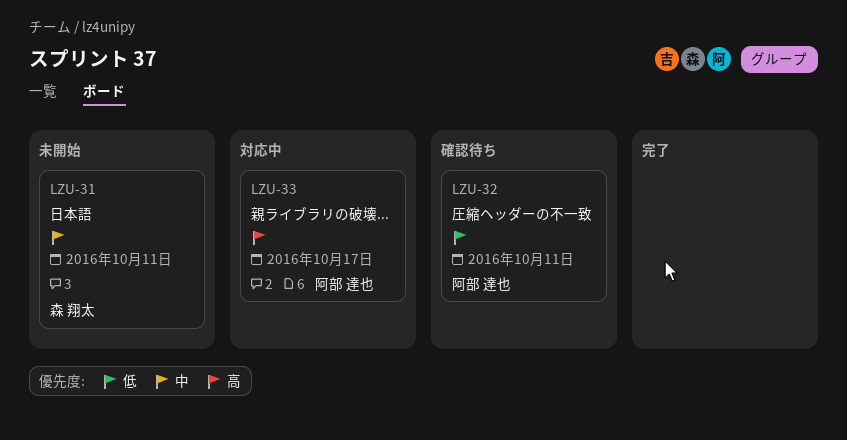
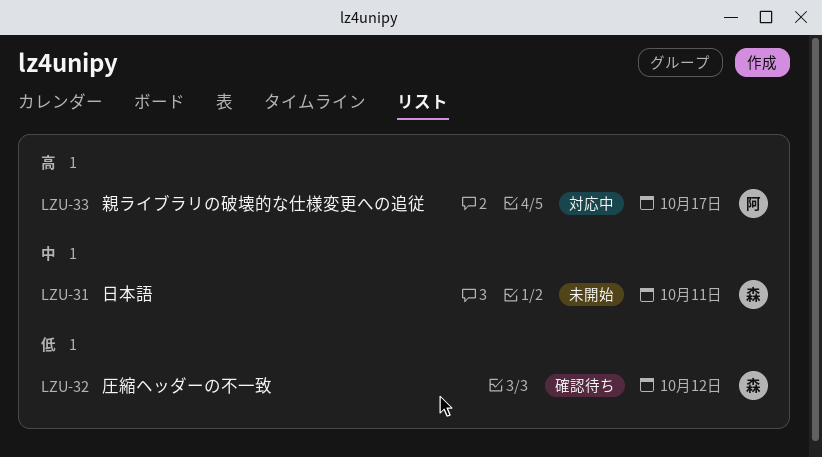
LZU-32, owner: 阿部 達也 -> 森 翔太
LZU-32, due: Oct 11 -> Oct 12

